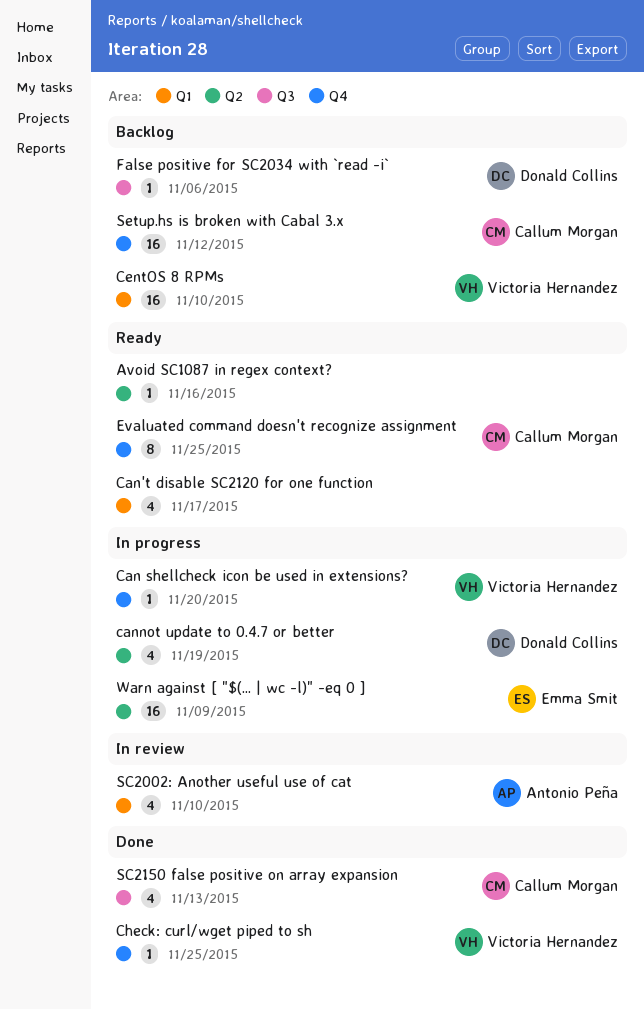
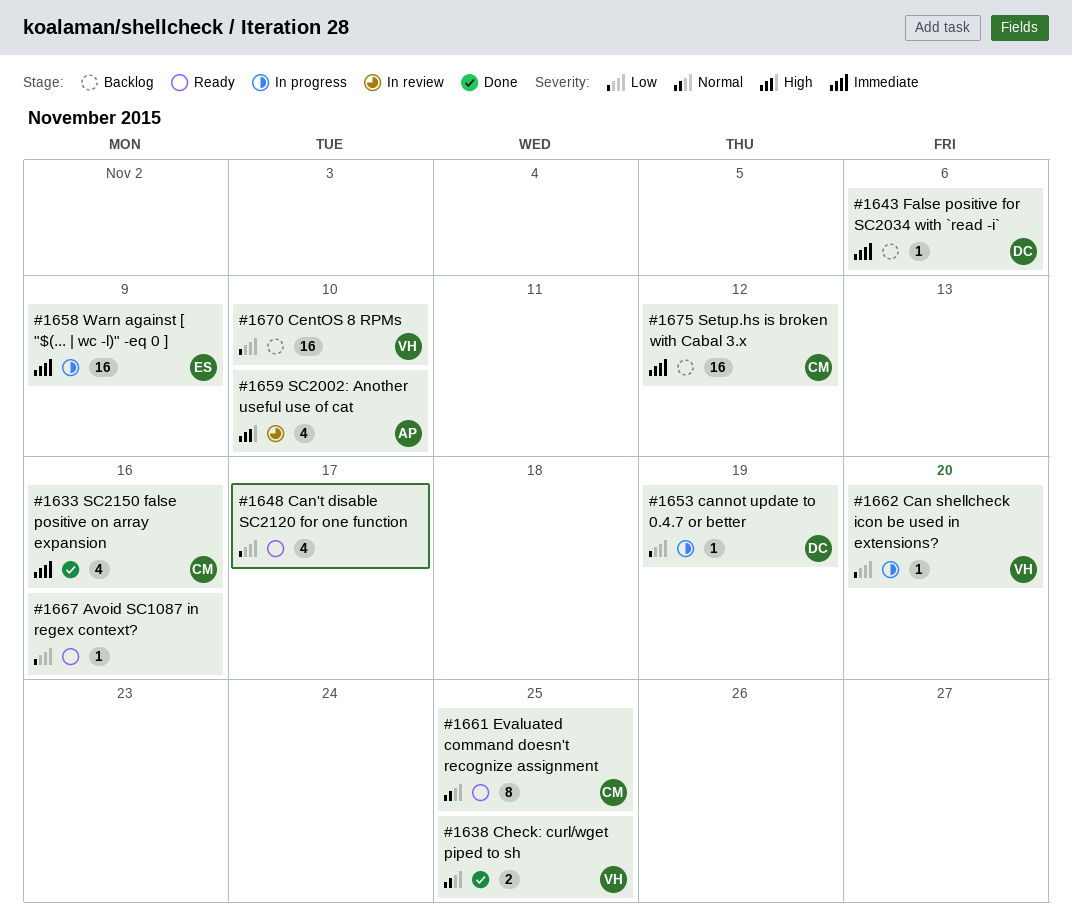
cannot update to 0.4.7 or better, estimate: 4 -> 1
Check: curl/wget piped to sh, estimate: 1 -> 2
SC2150 false positive on array expansion, due: Nov 13 -> Nov 16

